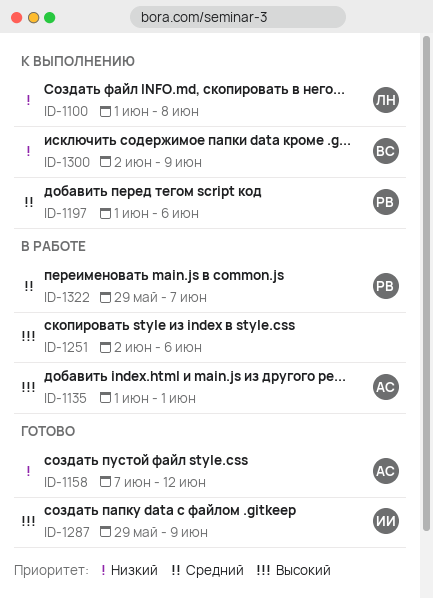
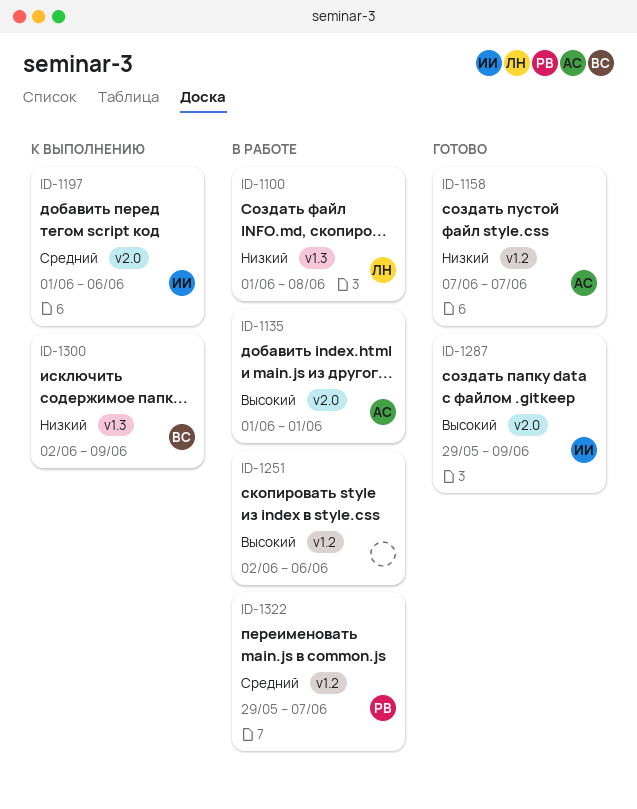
ID-1100, status: К выполнению -> В работе
ID-1158, due: Jun 12 -> Jun 7
ID-1197, owner: РВ -> ИИ

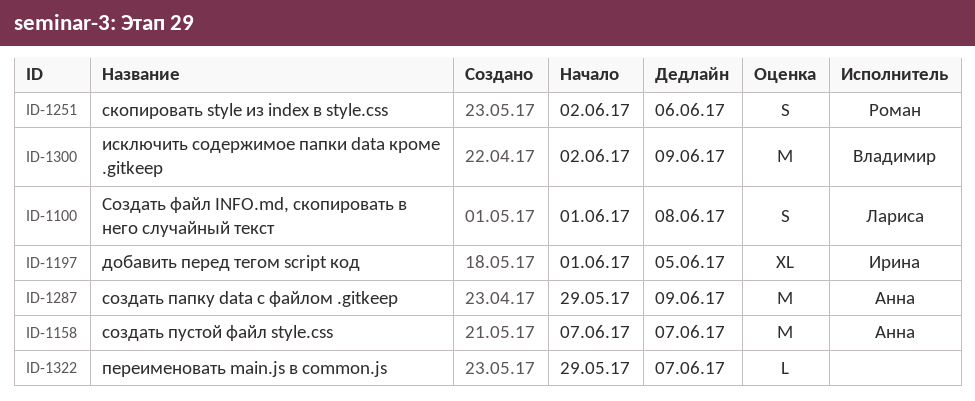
ID-1135: present -> none
ID-1197, due: Jun 6 -> Jun 5
ID-1251, owner: none -> Роман
ID-1287, owner: Ирина -> Анна
ID-1322, owner: Роман -> none

